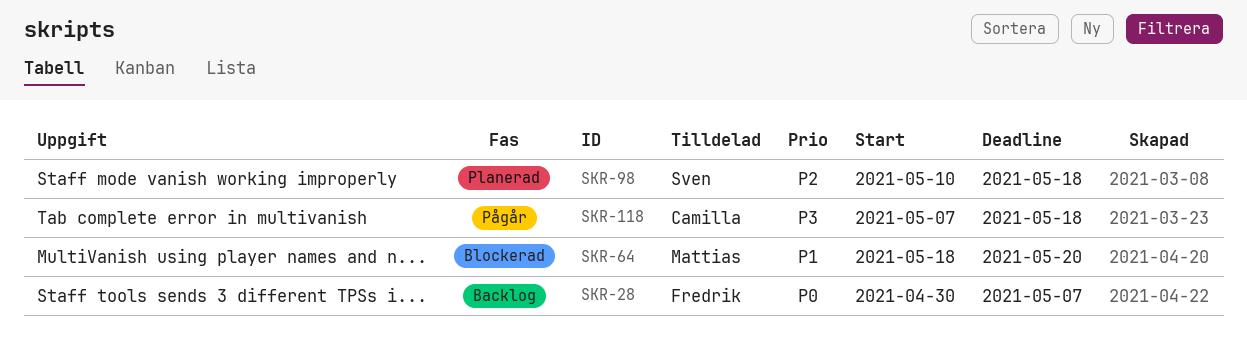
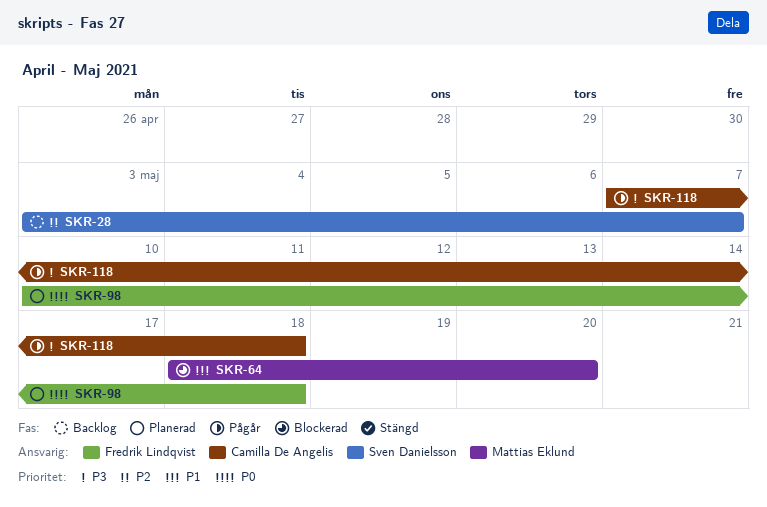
SKR-28, owner: Fredrik Lindqvist -> Sven Danielsson
SKR-28, priority: P0 -> P2
SKR-28, start: Apr 30 -> May 3
SKR-98, owner: Sven Danielsson -> Fredrik Lindqvist
SKR-98, priority: P2 -> P0

